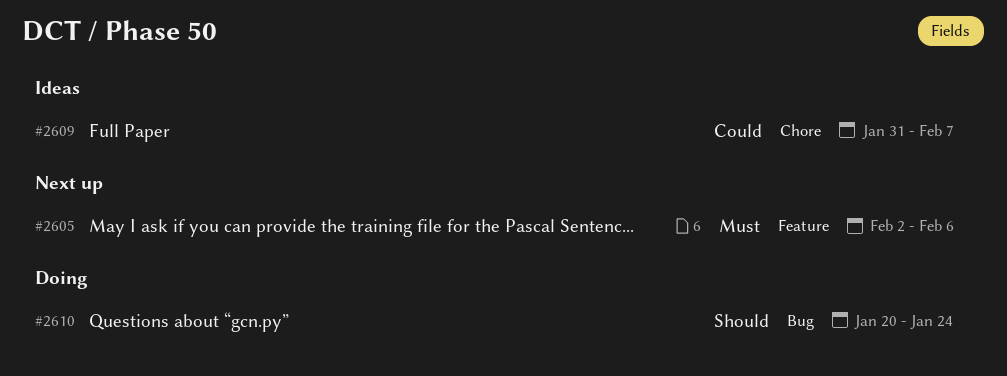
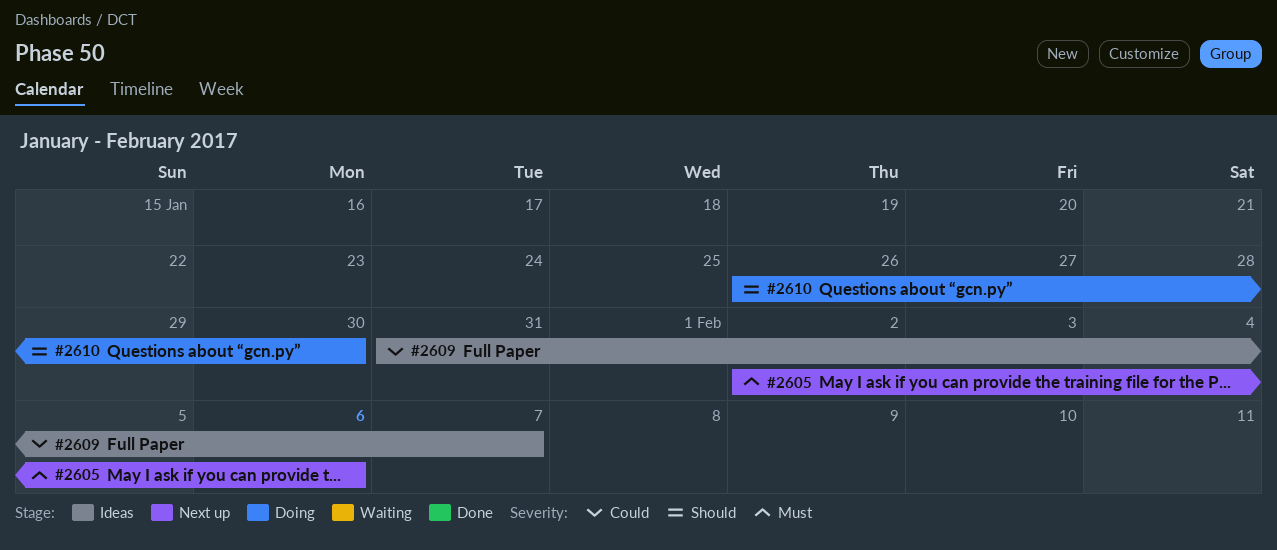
#2610, start: Jan 20 -> Jan 26
#2610, due: Jan 24 -> Jan 30

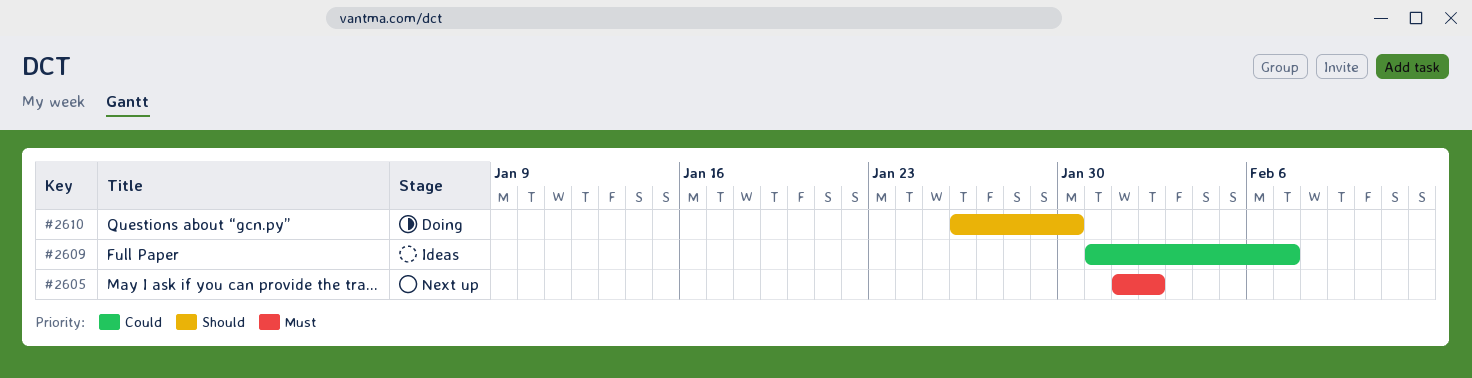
#2605, start: Feb 2 -> Feb 1
#2605, due: Feb 6 -> Feb 2

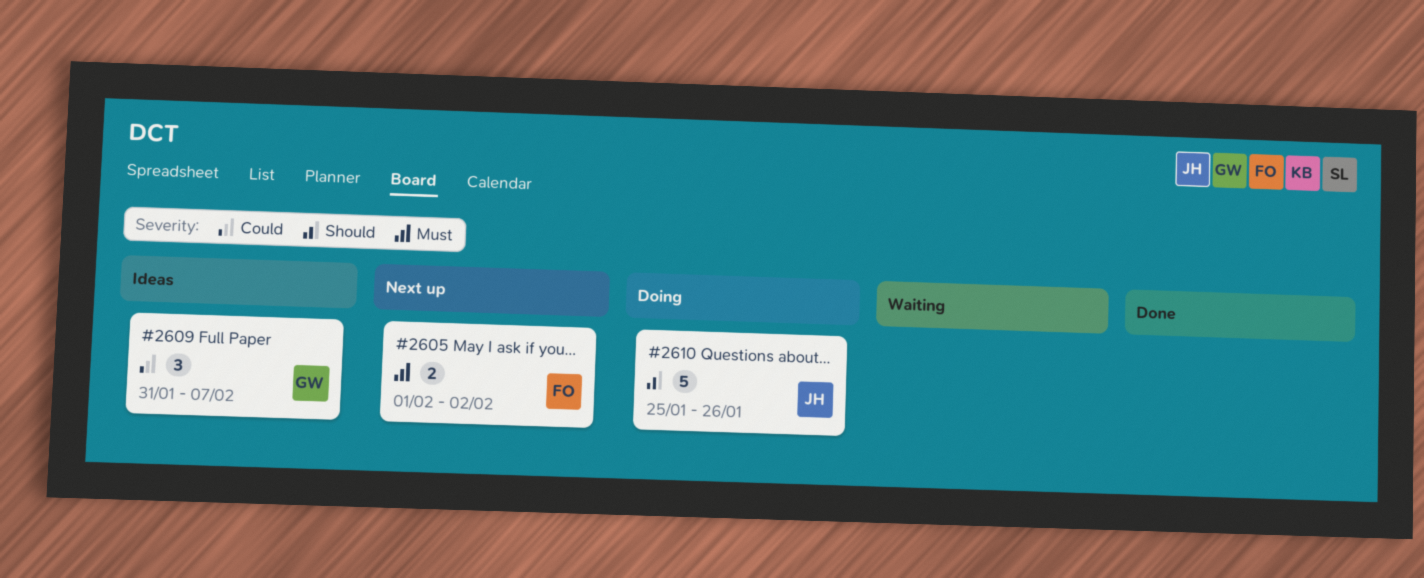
#2610, start: Jan 26 -> Jan 25
#2610, due: Jan 30 -> Jan 26

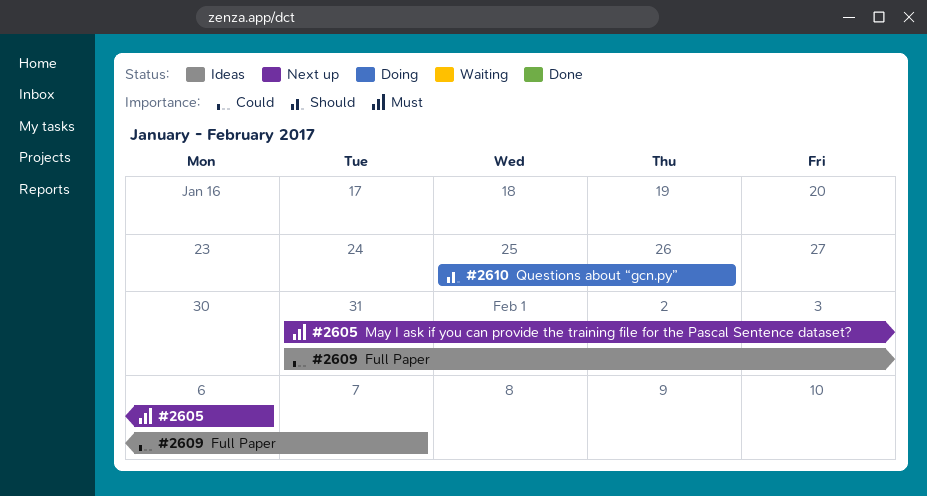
#2605, start: Feb 1 -> Jan 31
#2605, due: Feb 2 -> Feb 6

